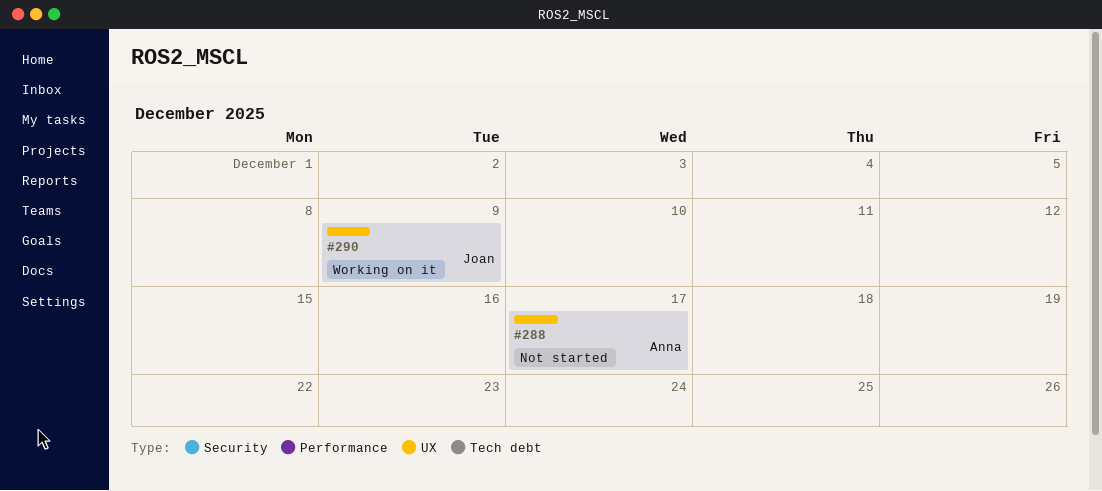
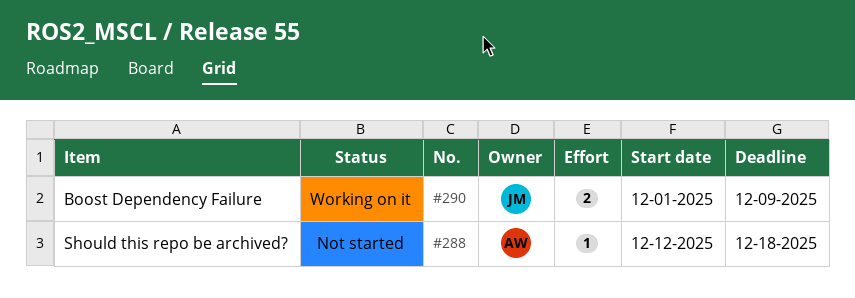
#288, due: Dec 17 -> Dec 18

